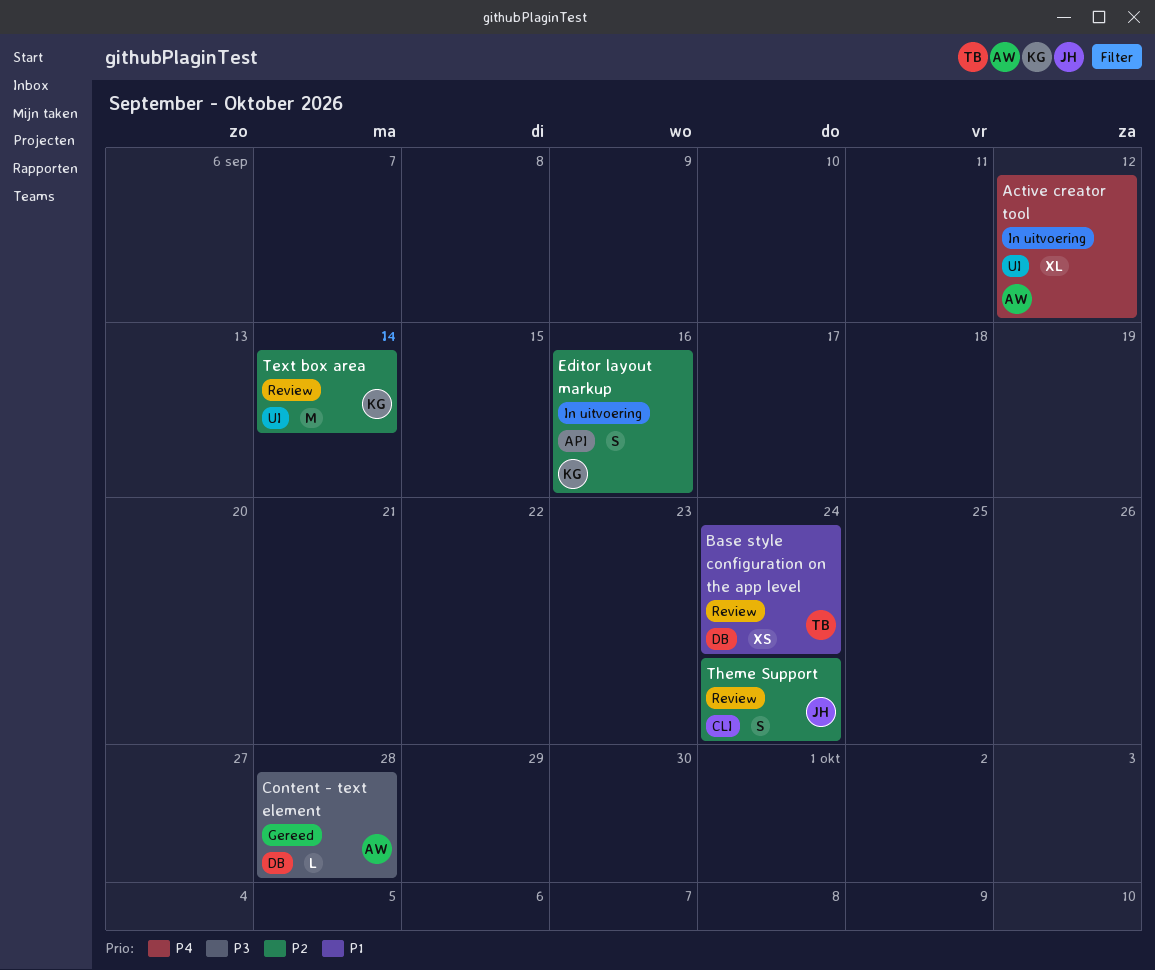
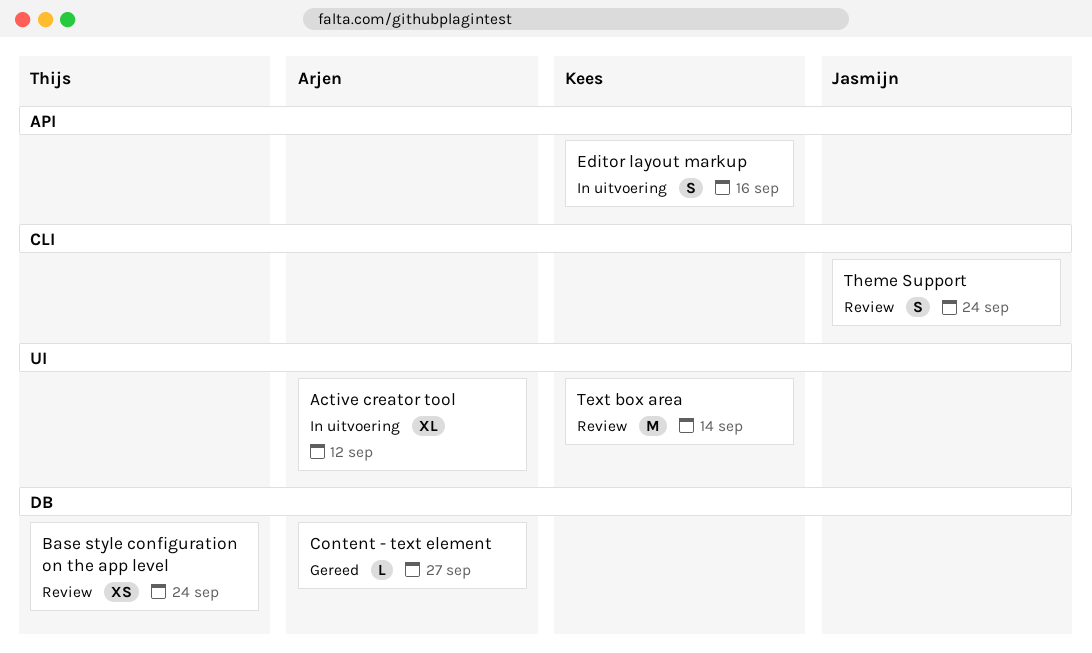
Content - text element, due: Sep 28 -> Sep 27

